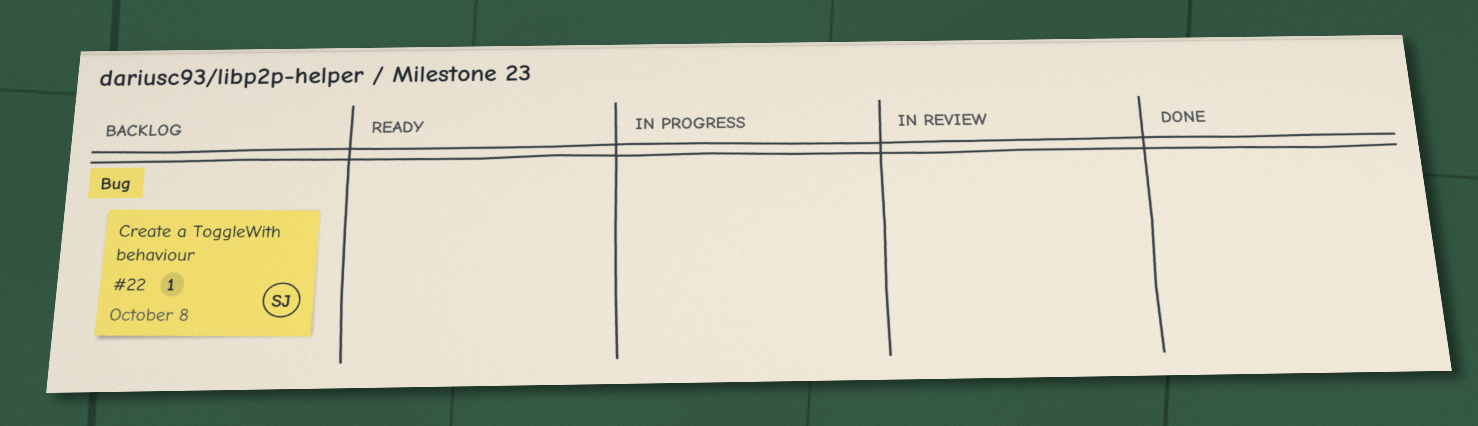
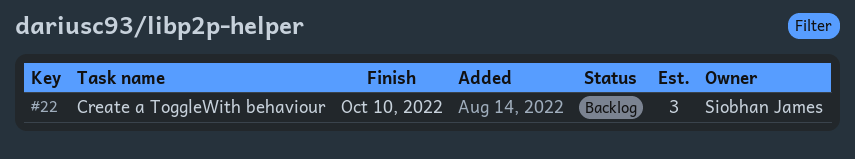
#22, estimate: 1 -> 3
#22, due: Oct 8 -> Oct 10

